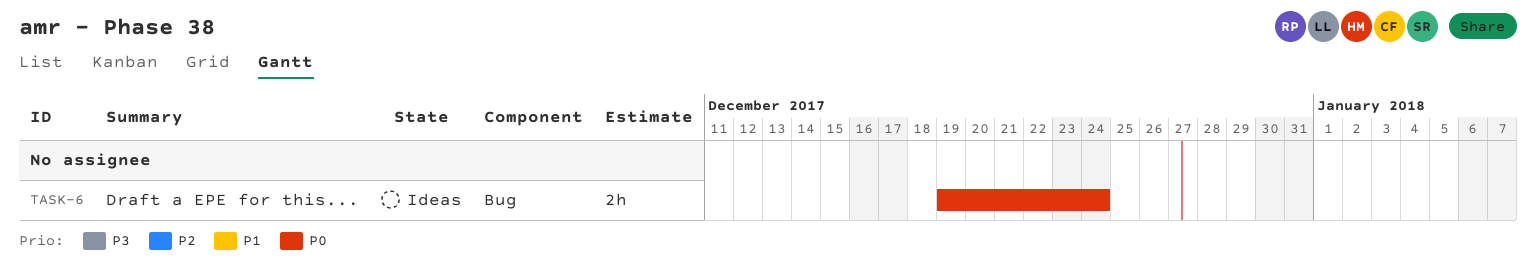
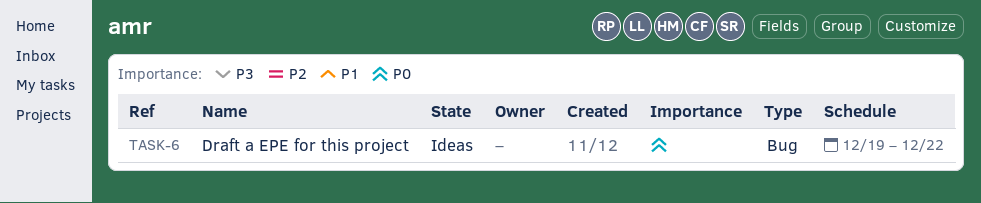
TASK-6, due: Dec 24 -> Dec 22

